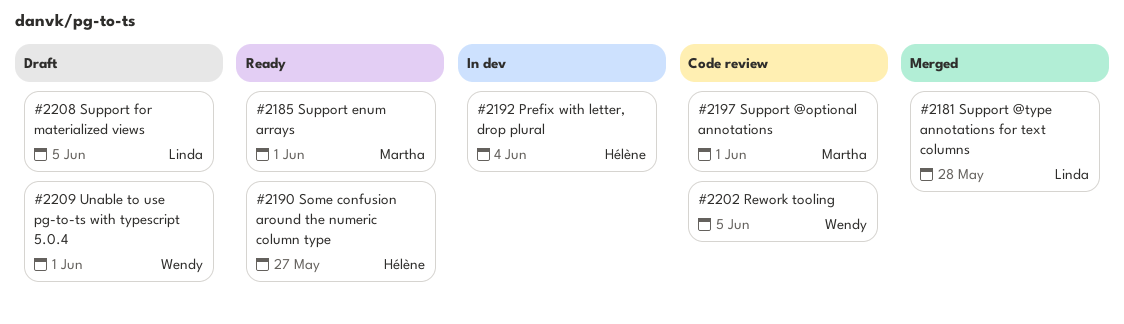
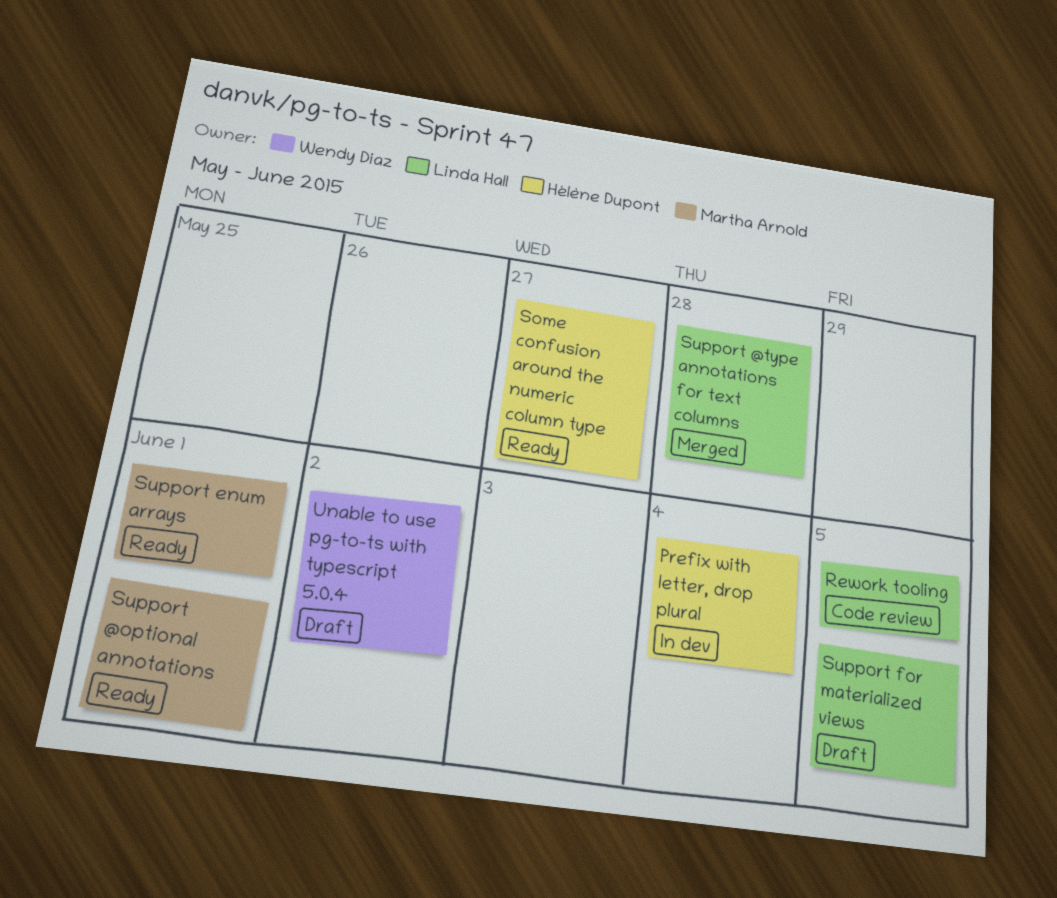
Rework tooling, owner: Wendy Diaz -> Linda Hall
Support @optional annotations, status: Code review -> Ready
Unable to use pg-to-ts with typescript 5.0.4, due: Jun 1 -> Jun 2

